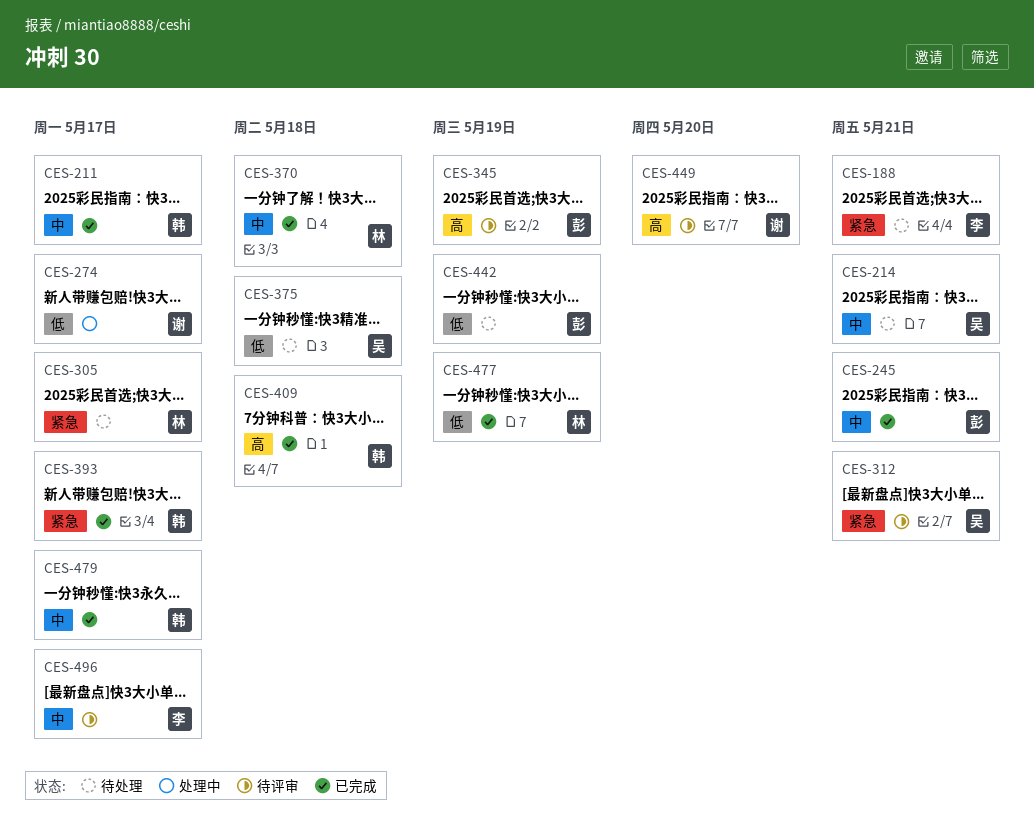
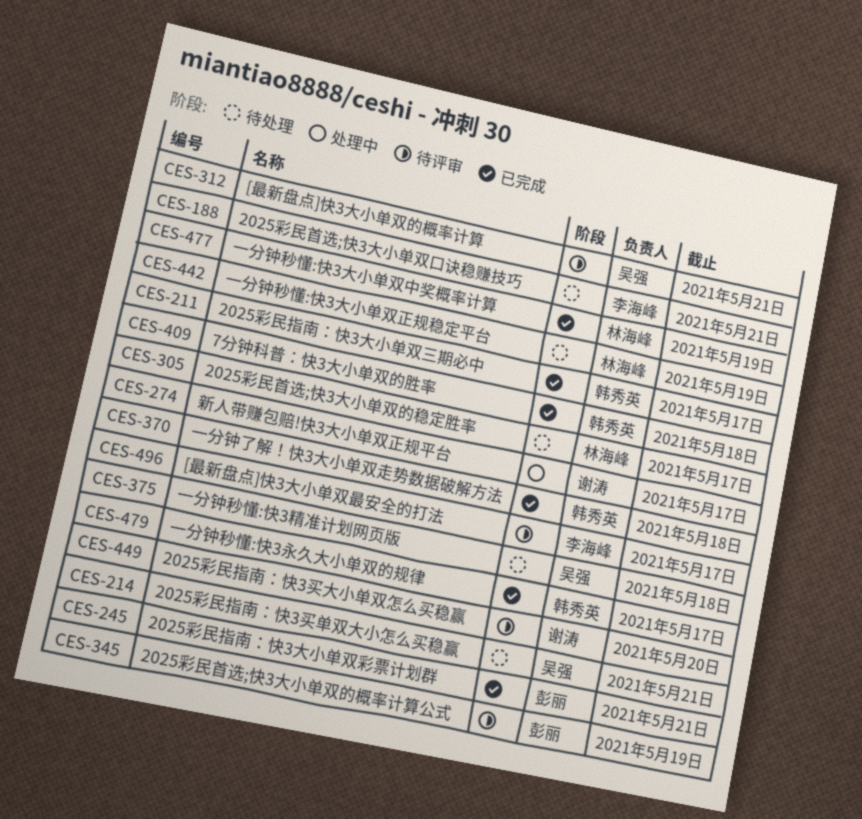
CES-370, owner: 林海峰 -> 韩秀英
CES-393: present -> none
CES-442, owner: 彭丽 -> 林海峰

